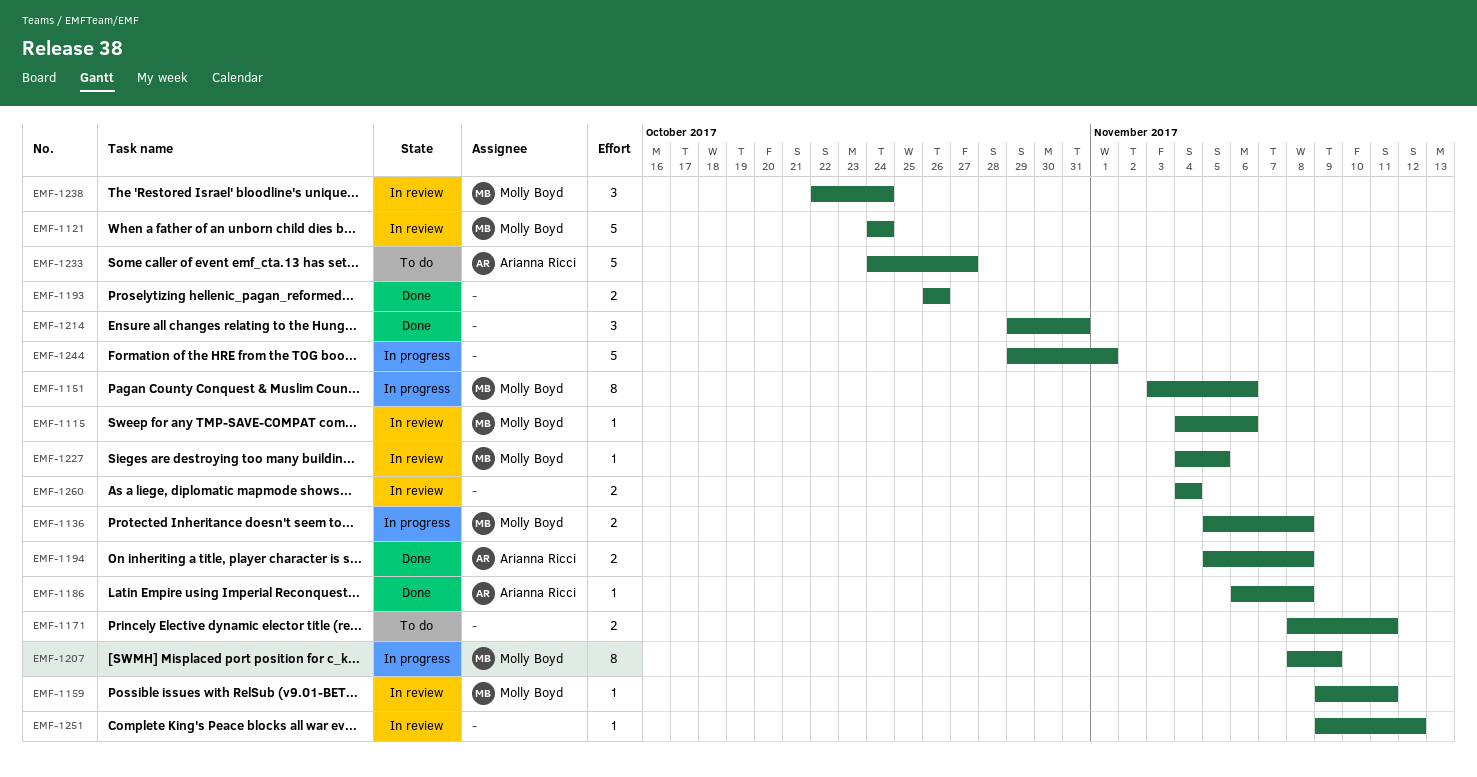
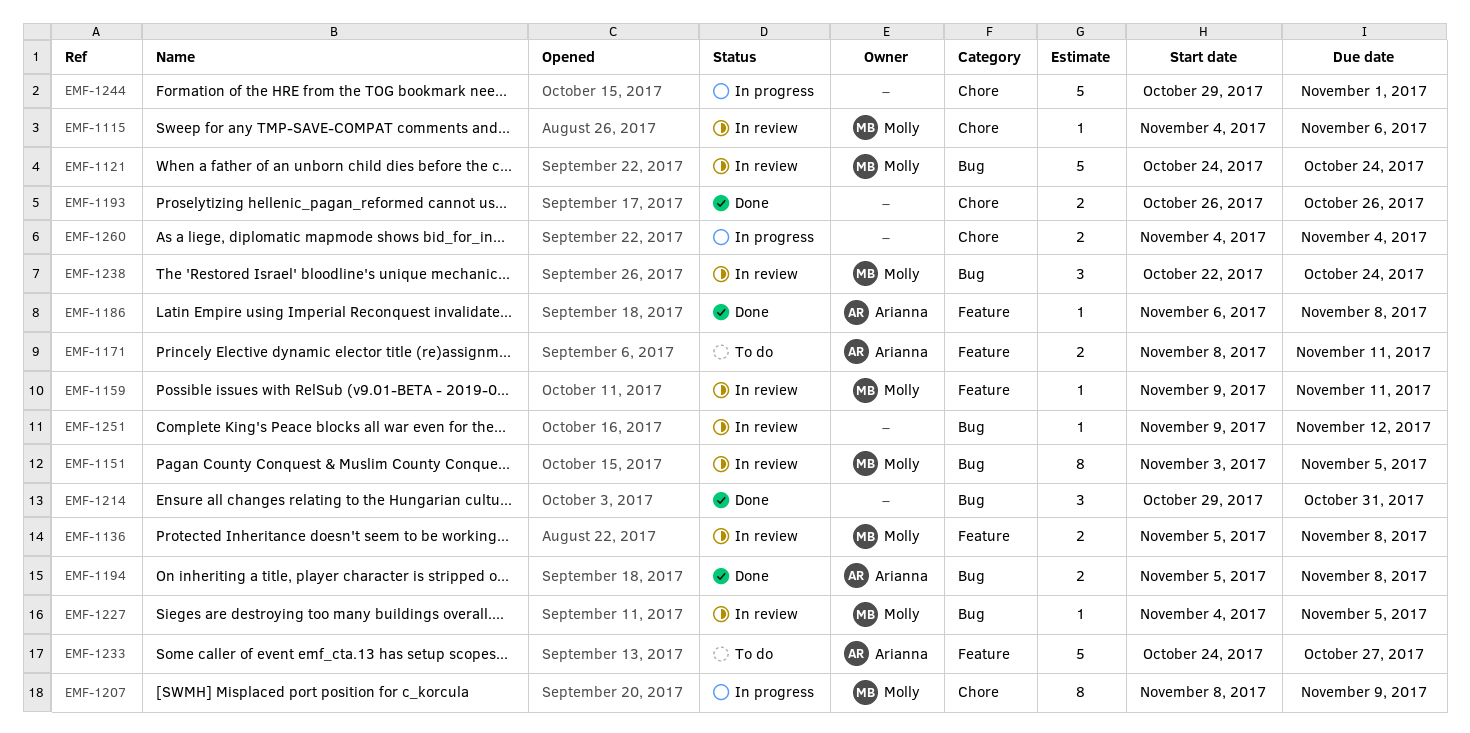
EMF-1136, status: In progress -> In review
EMF-1151, status: In progress -> In review
EMF-1151, due: Nov 6 -> Nov 5
EMF-1171, owner: none -> Arianna Ricci
EMF-1260, status: In review -> In progress

